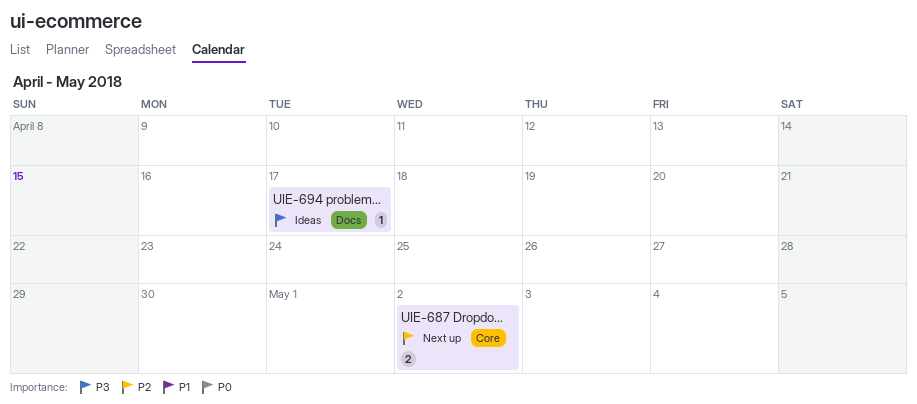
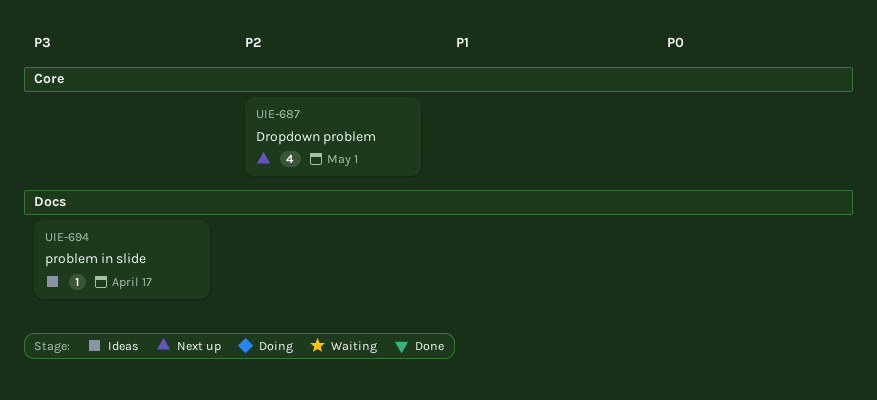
UIE-687, estimate: 2 -> 4
UIE-687, due: May 2 -> May 1

